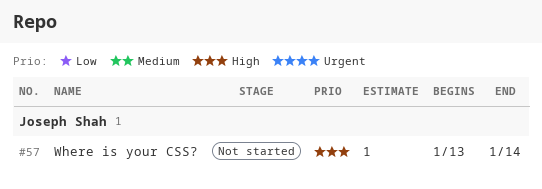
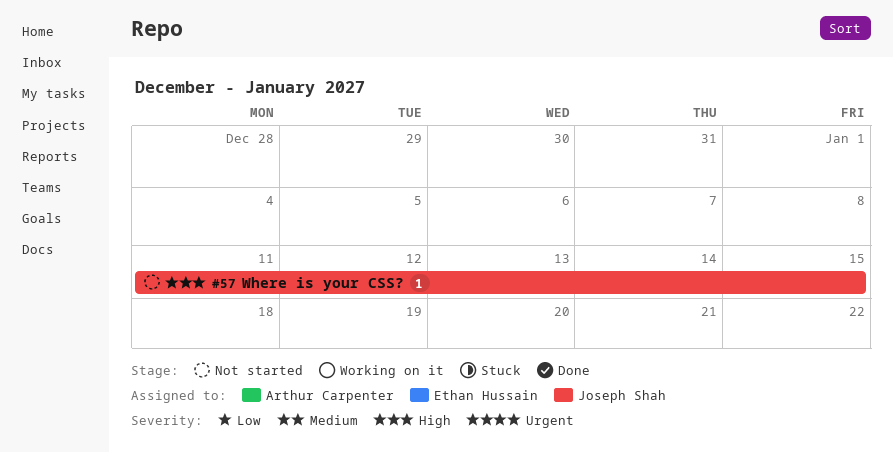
#57, start: Jan 13 -> Jan 11
#57, due: Jan 14 -> Jan 15

